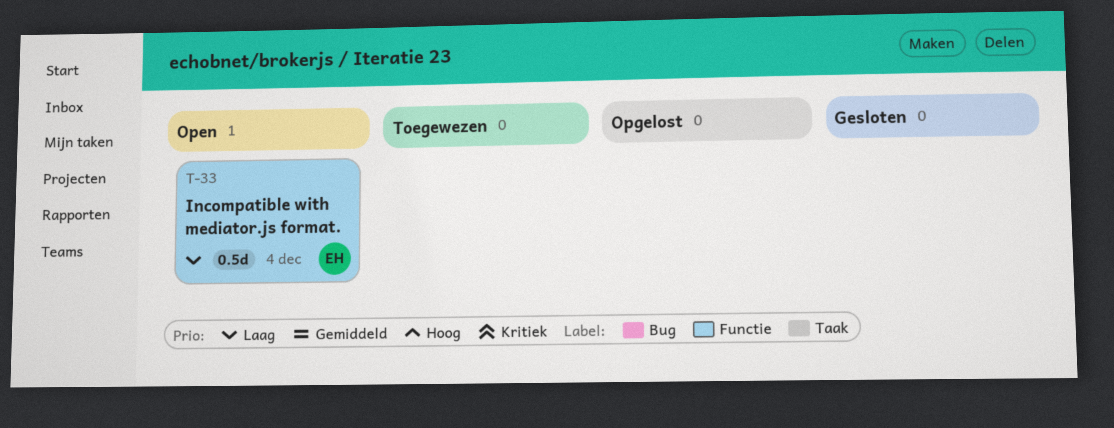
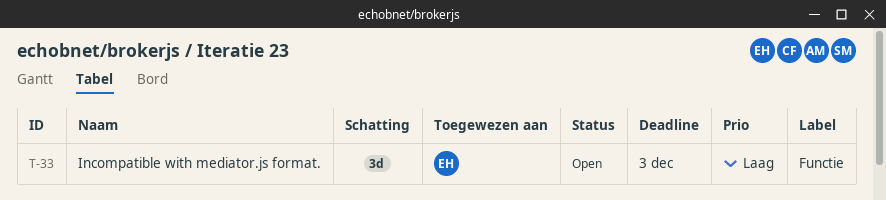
T-33, estimate: 0.5d -> 3d
T-33, due: Dec 4 -> Dec 3

